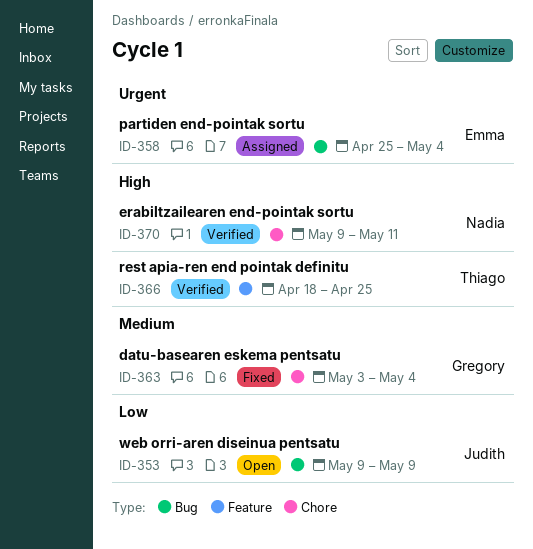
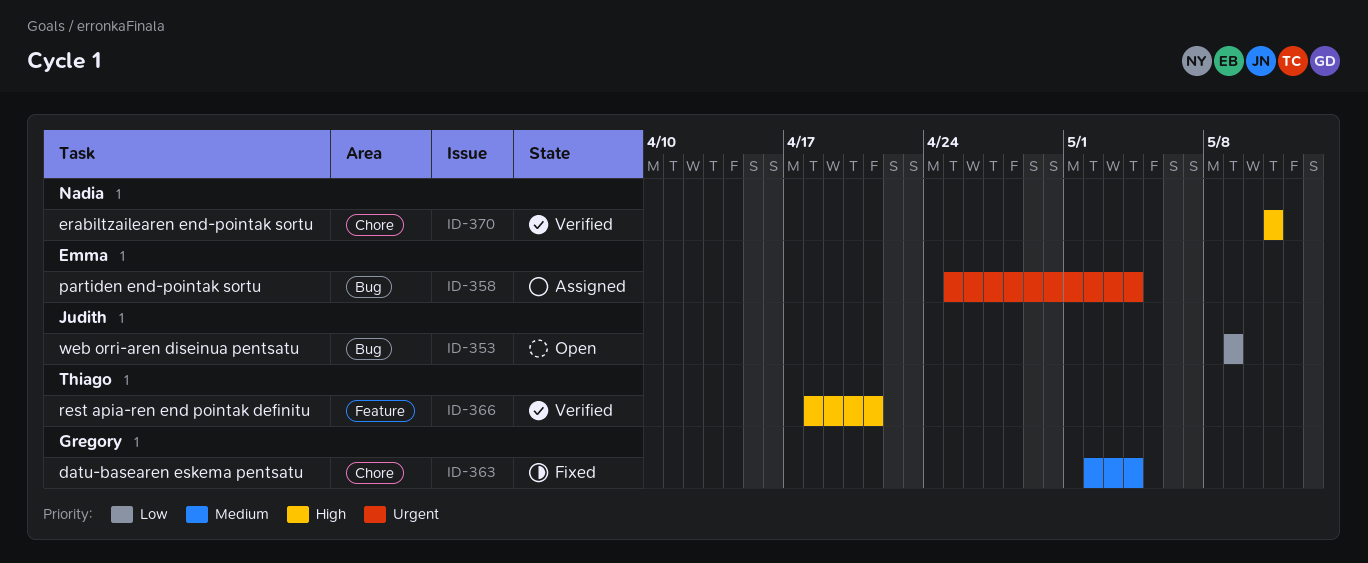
ID-363, start: May 3 -> May 2
ID-366, due: Apr 25 -> Apr 21
ID-370, start: May 9 -> May 11

